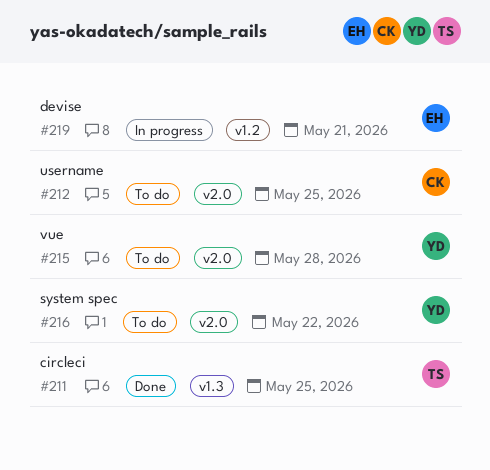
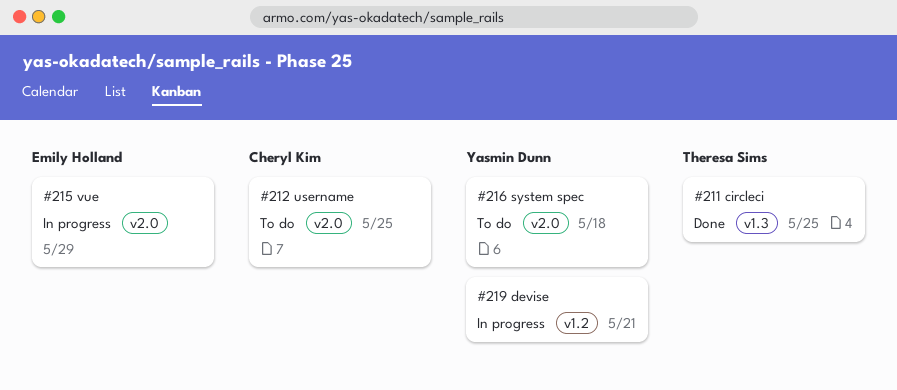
#215, status: To do -> In progress
#215, owner: Yasmin Dunn -> Emily Holland
#215, due: May 28 -> May 29
#216, due: May 22 -> May 18
#219, owner: Emily Holland -> Yasmin Dunn

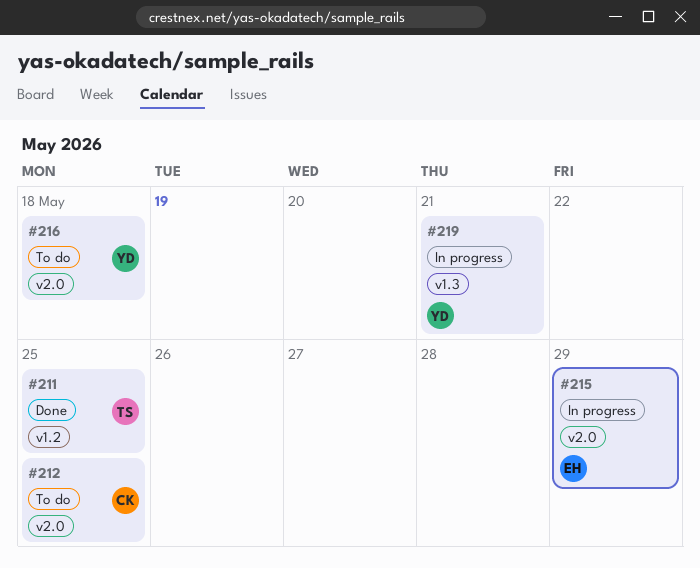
#211, label: v1.3 -> v1.2
#219, label: v1.2 -> v1.3

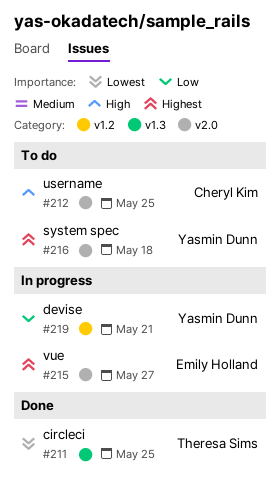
#211, label: v1.2 -> v1.3
#215, due: May 29 -> May 27
#219, label: v1.3 -> v1.2

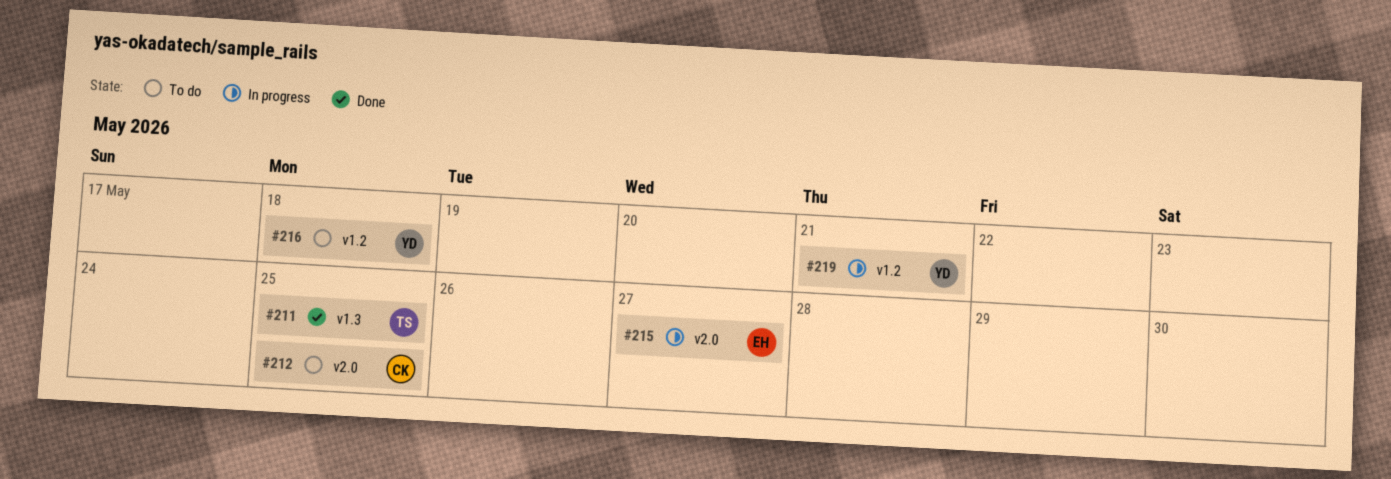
#216, label: v2.0 -> v1.2

